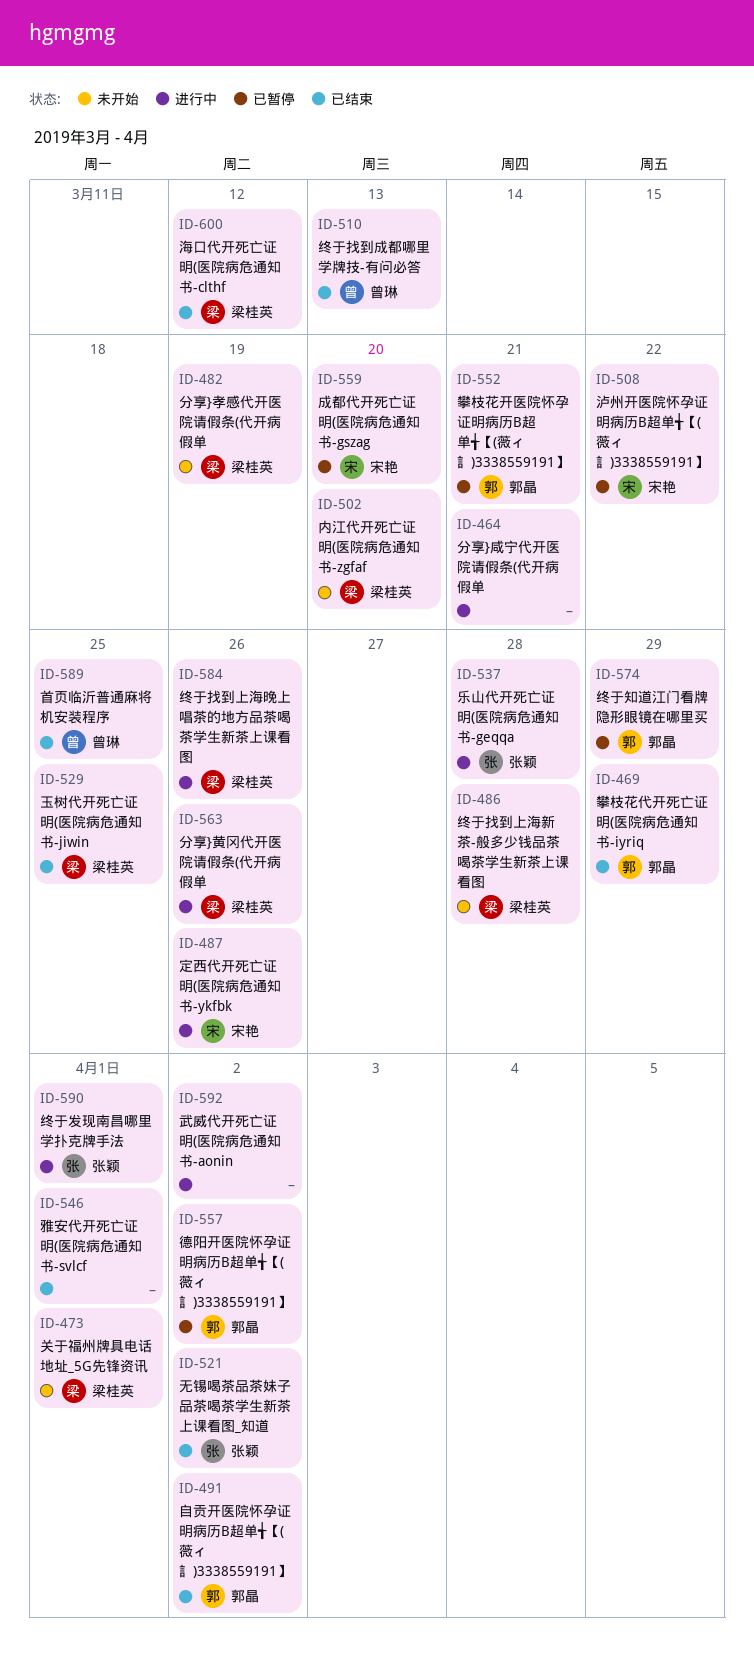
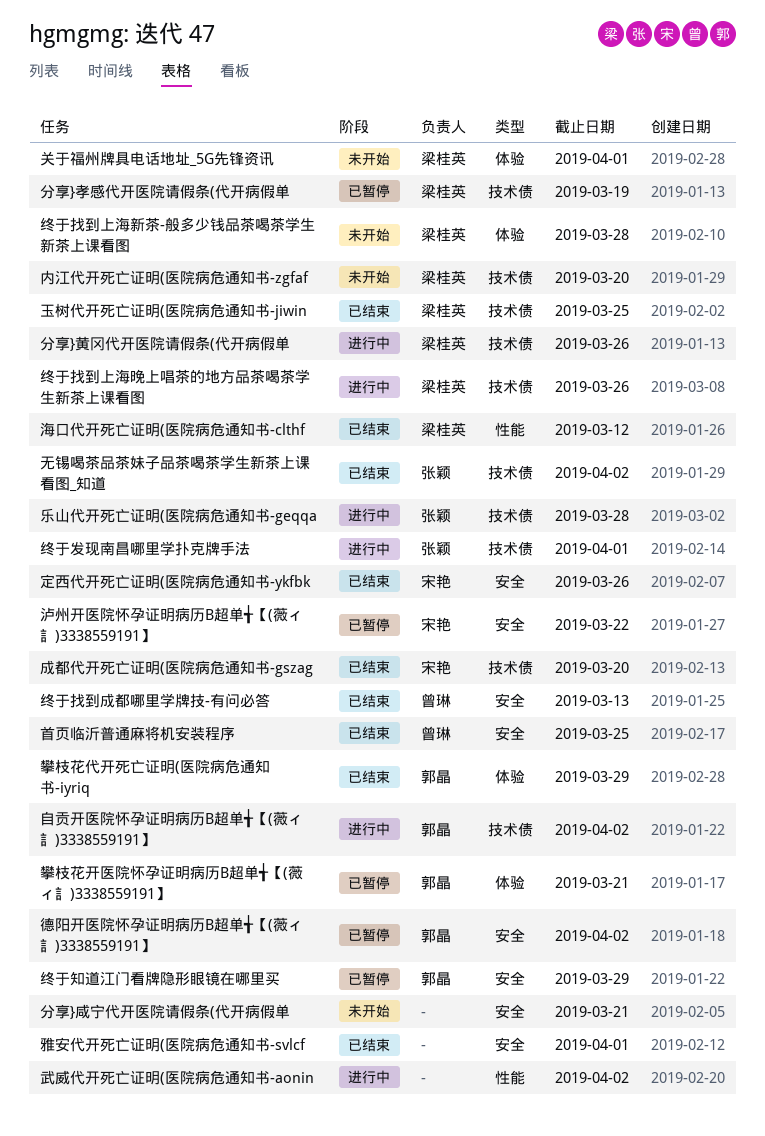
分享}咸宁代开医院请假条(代开病假单, status: 进行中 -> 未开始
分享}孝感代开医院请假条(代开病假单, status: 未开始 -> 已暂停
定西代开死亡证明(医院病危通知书-ykfbk, status: 进行中 -> 已结束
成都代开死亡证明(医院病危通知书-gszag, status: 已暂停 -> 已结束
自贡开医院怀孕证明病历B超单╅【(薇ィ訁)3338559191】, status: 已结束 -> 进行中

